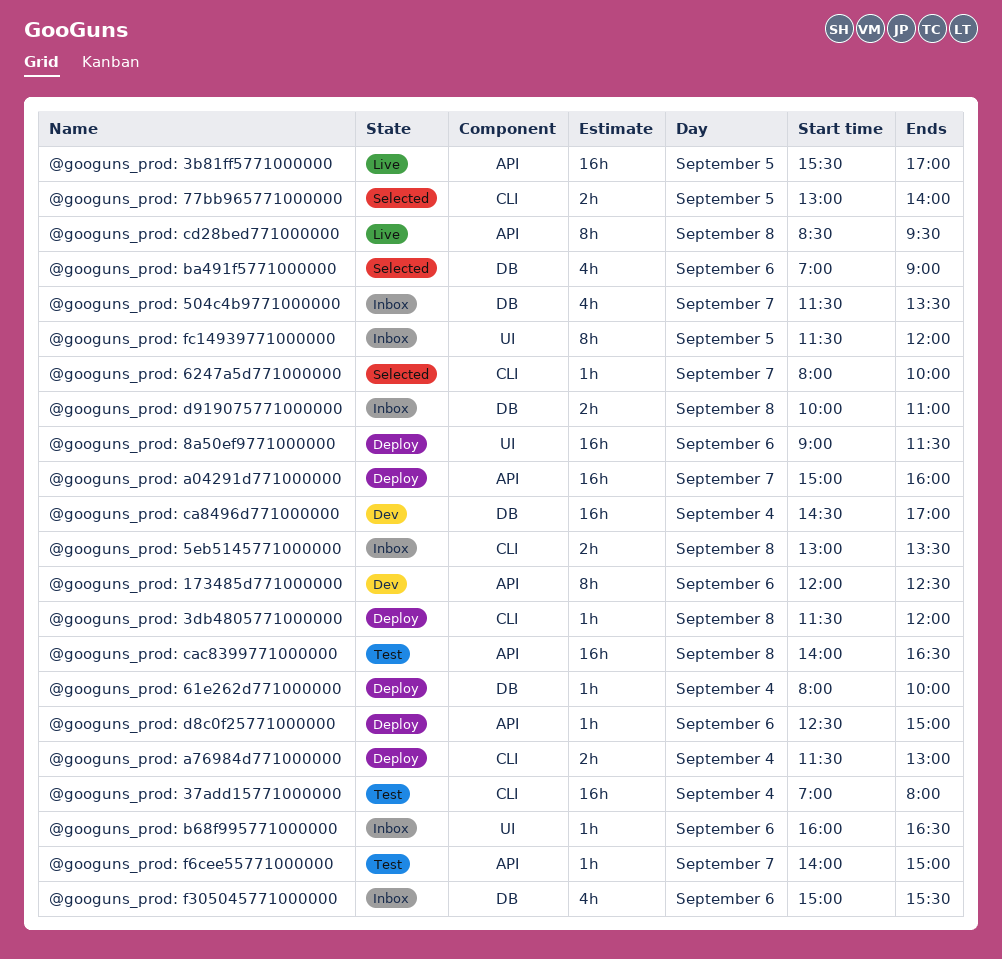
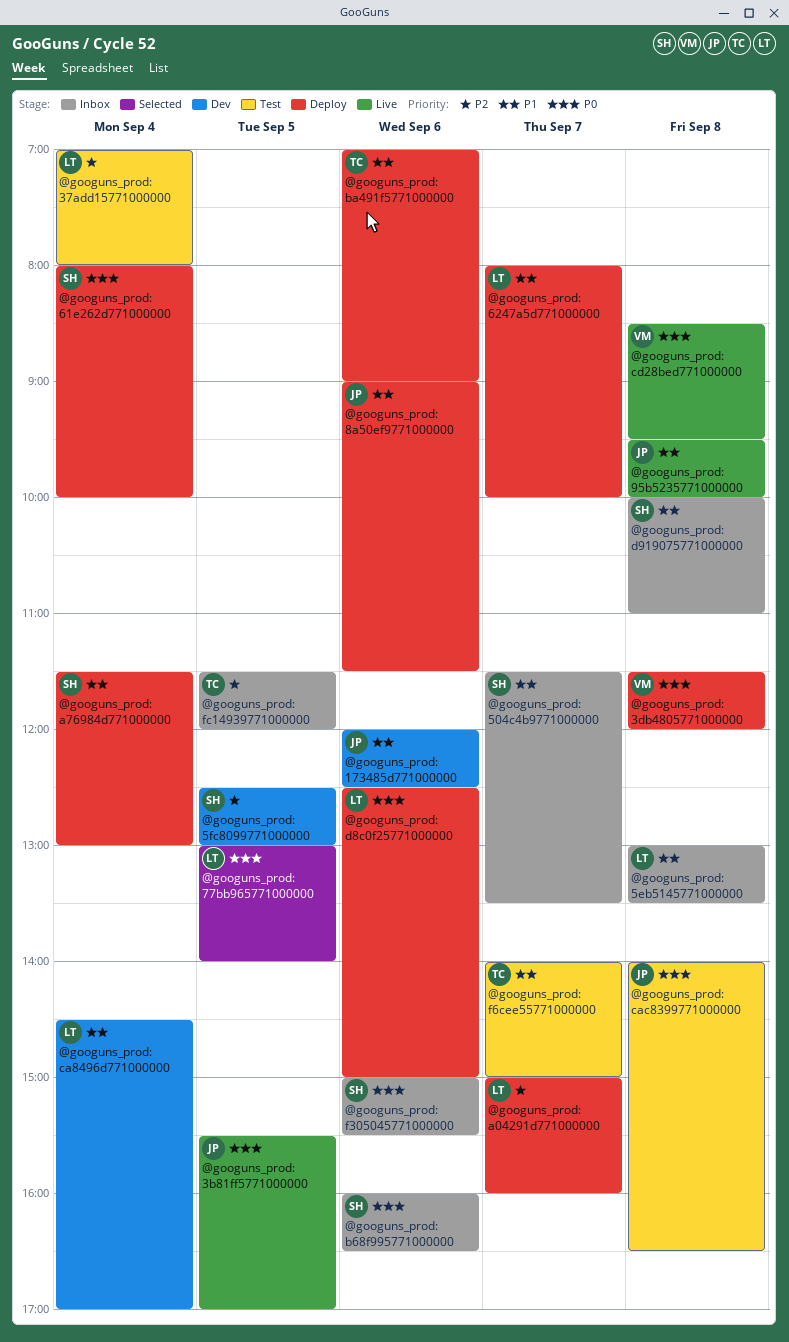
@googuns_prod: 5fc8099771000000: none -> present
@googuns_prod: 6247a5d771000000, status: Selected -> Deploy
@googuns_prod: 95b5235771000000: none -> present
@googuns_prod: ba491f5771000000, status: Selected -> Deploy

